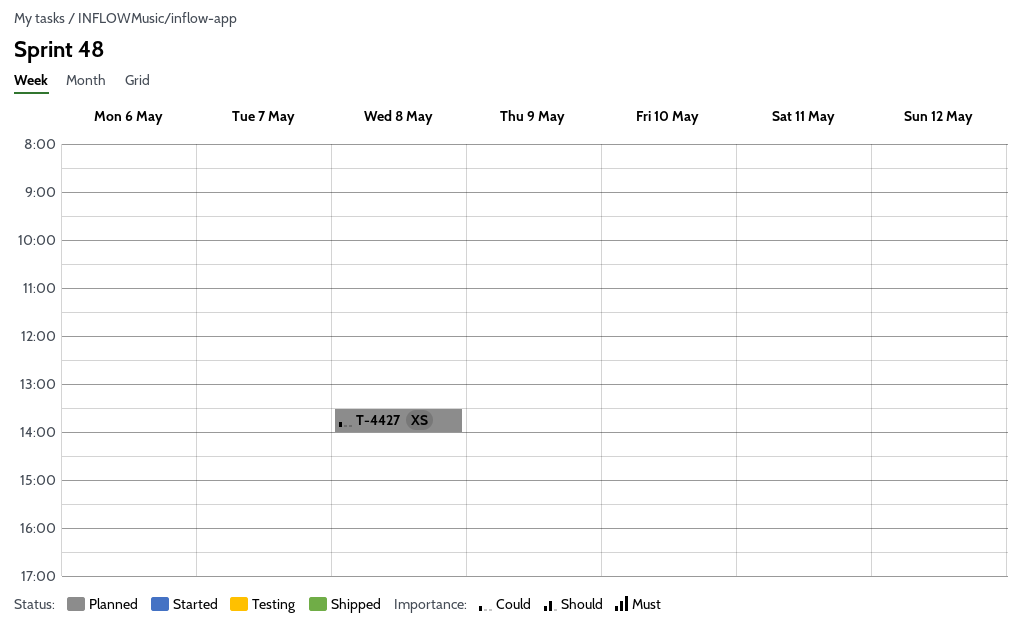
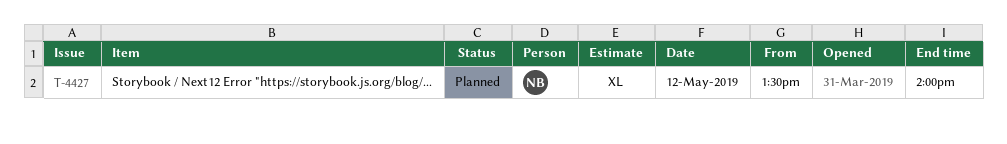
T-4427, estimate: XS -> XL
T-4427, day: May 8 -> May 12

